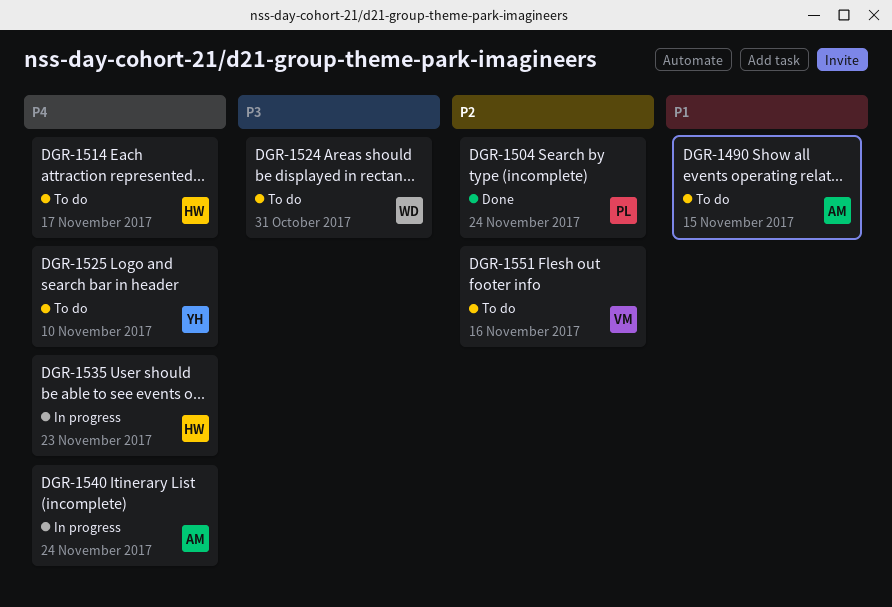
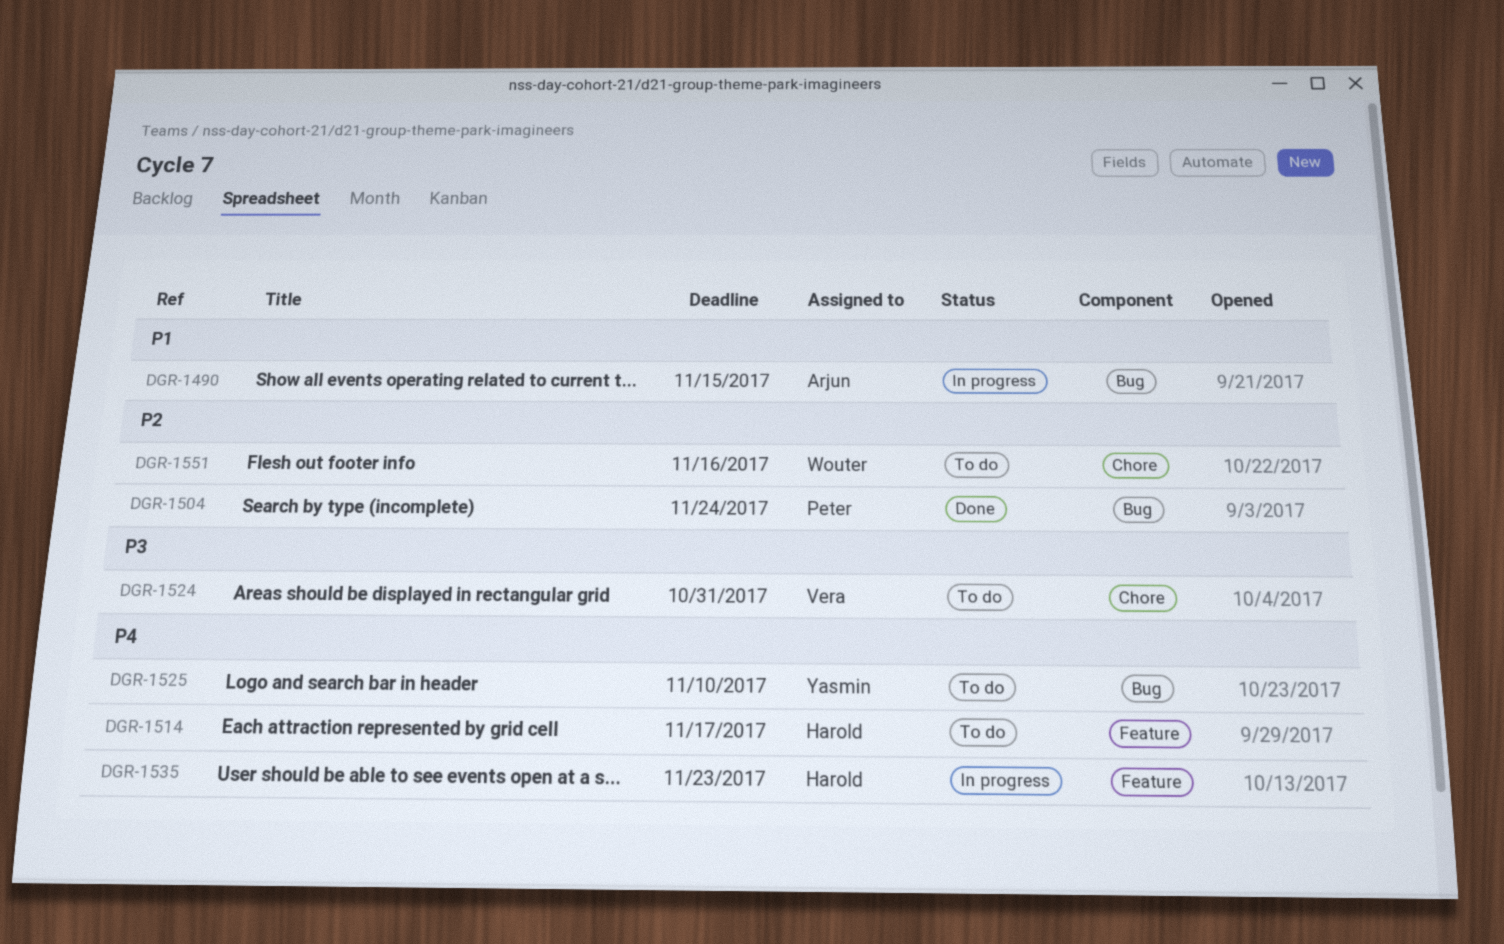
DGR-1490, status: To do -> In progress
DGR-1524, owner: Wouter -> Vera
DGR-1540: present -> none
DGR-1551, owner: Vera -> Wouter

